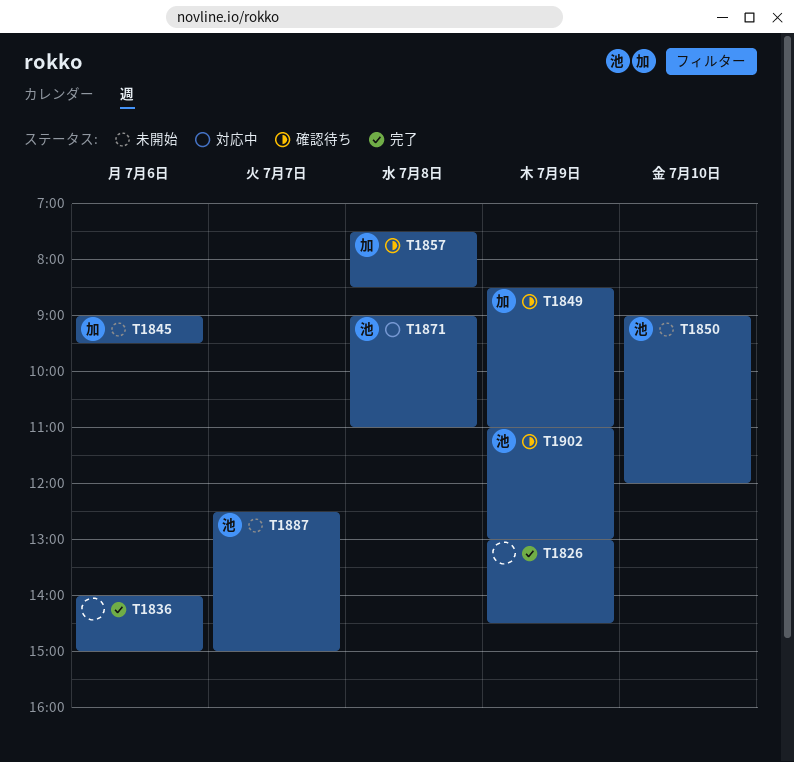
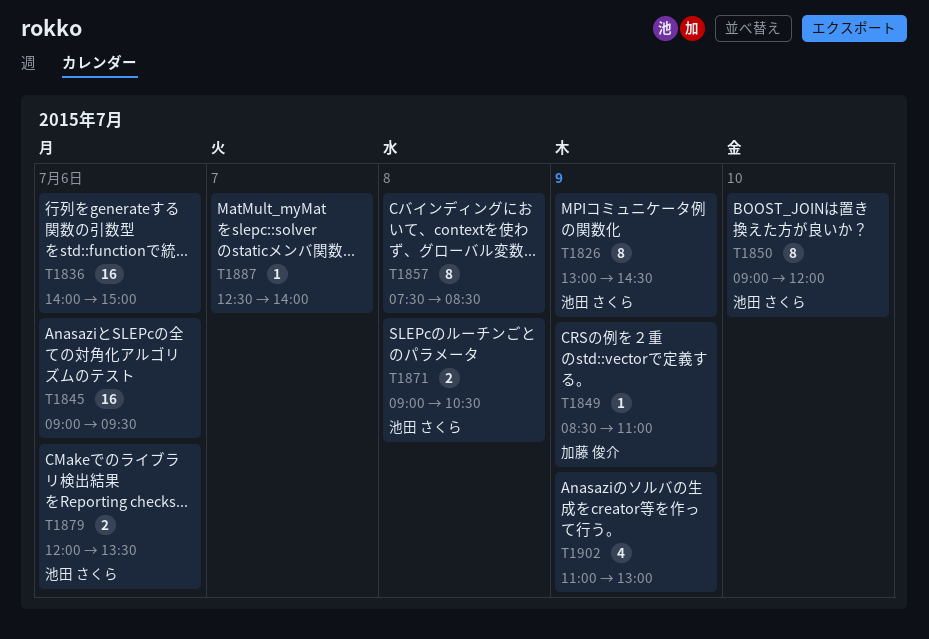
T1826, owner: none -> 池田 さくら
T1845, owner: 加藤 俊介 -> none
T1857, owner: 加藤 俊介 -> none
T1871, ends: 11:00 -> 10:30
T1879: none -> present
T1887, owner: 池田 さくら -> none
T1887, ends: 15:00 -> 14:00
T1902, owner: 池田 さくら -> none

